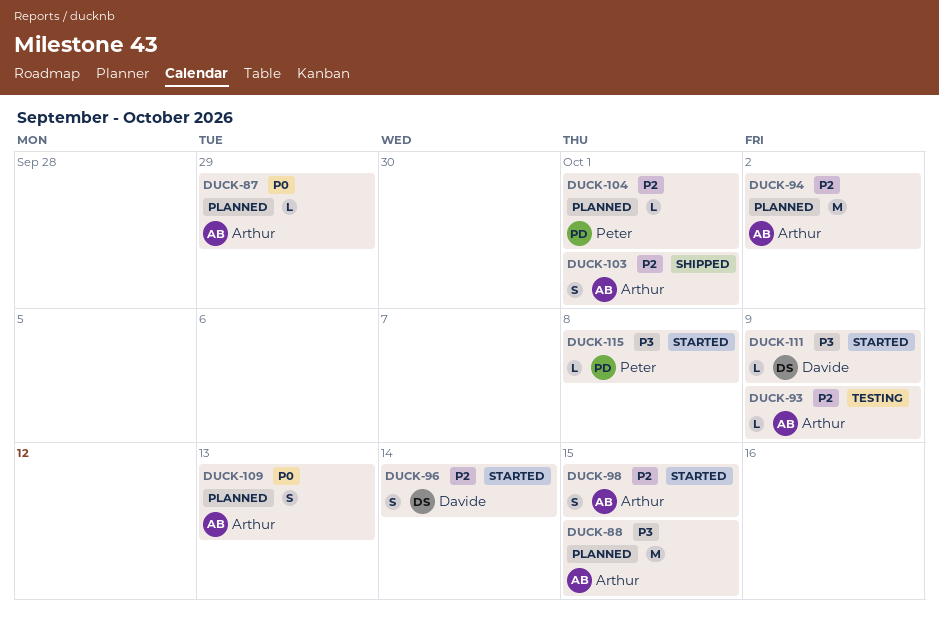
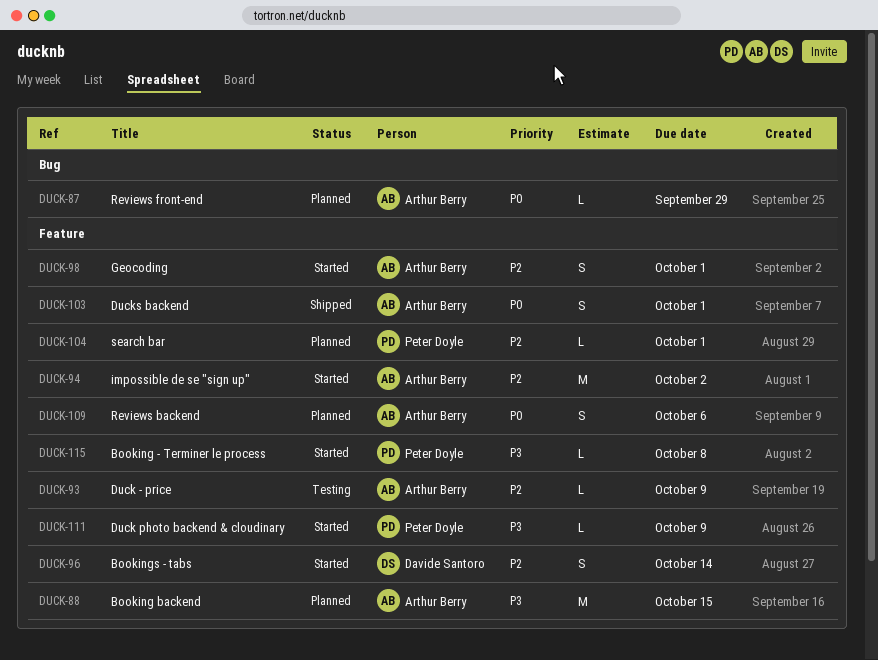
DUCK-94, status: Planned -> Started
DUCK-98, due: Oct 15 -> Oct 1
DUCK-103, priority: P2 -> P0
DUCK-109, due: Oct 13 -> Oct 6
DUCK-111, owner: Davide Santoro -> Peter Doyle

